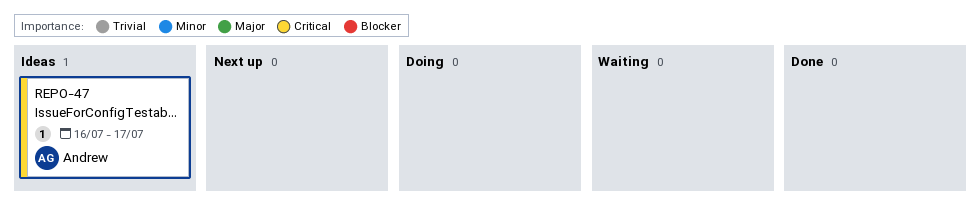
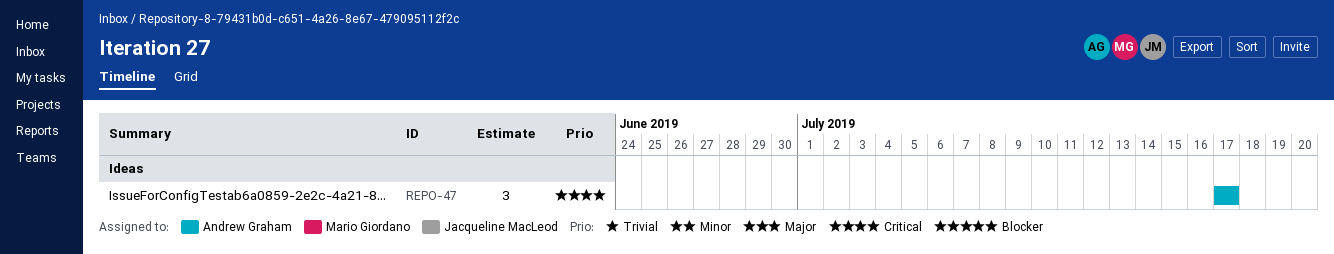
REPO-47, estimate: 1 -> 3
REPO-47, start: Jul 16 -> Jul 17

